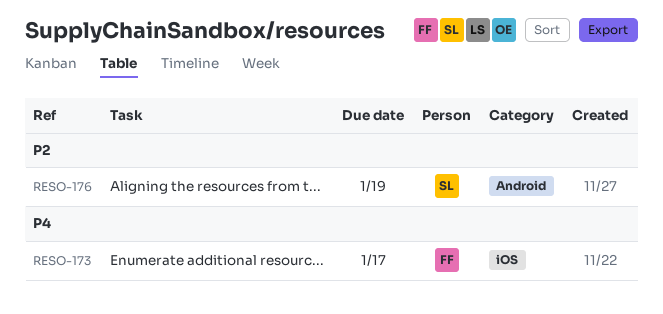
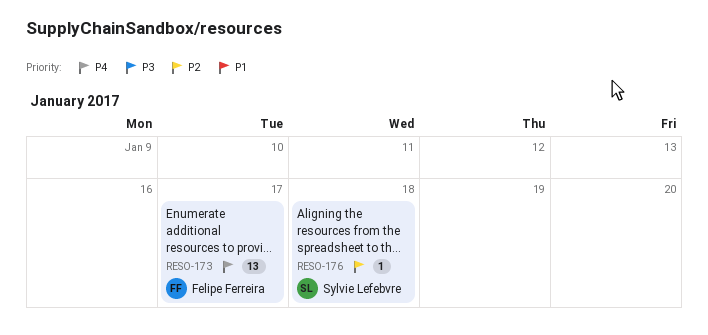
RESO-176, due: Jan 19 -> Jan 18

